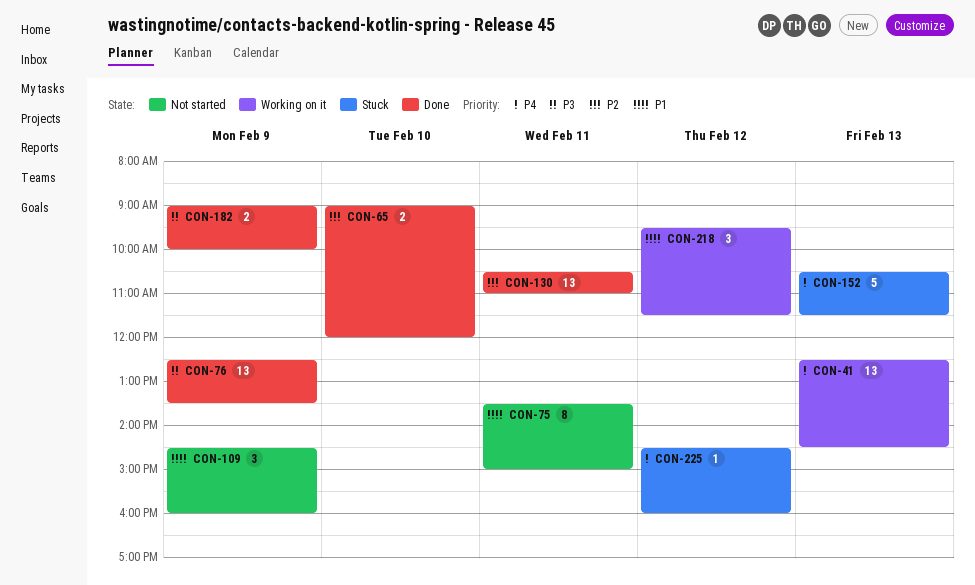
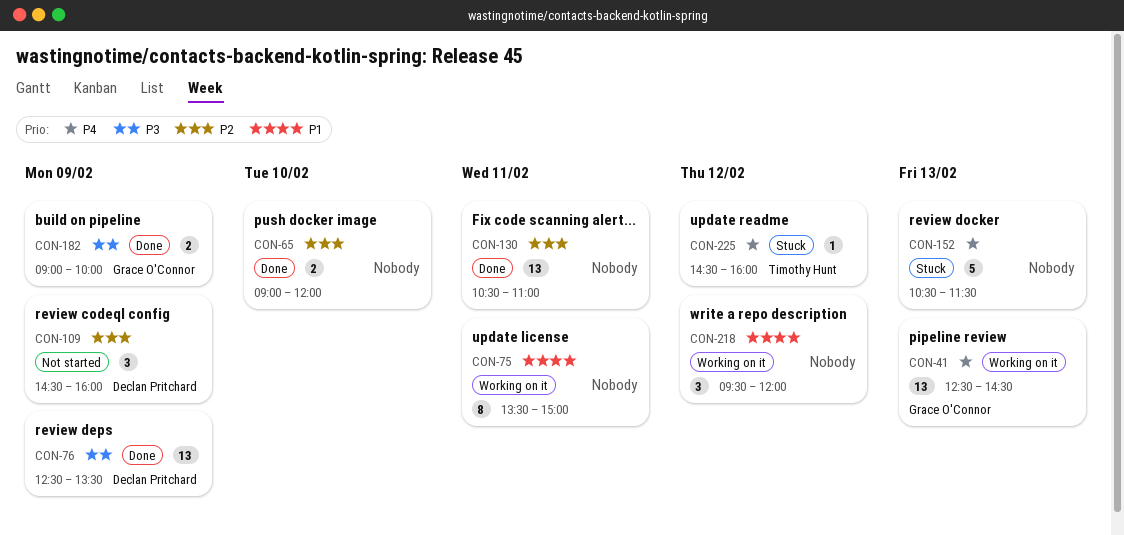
CON-75, status: Not started -> Working on it
CON-109, priority: P1 -> P2
CON-218, ends: 11:30 -> 12:00

